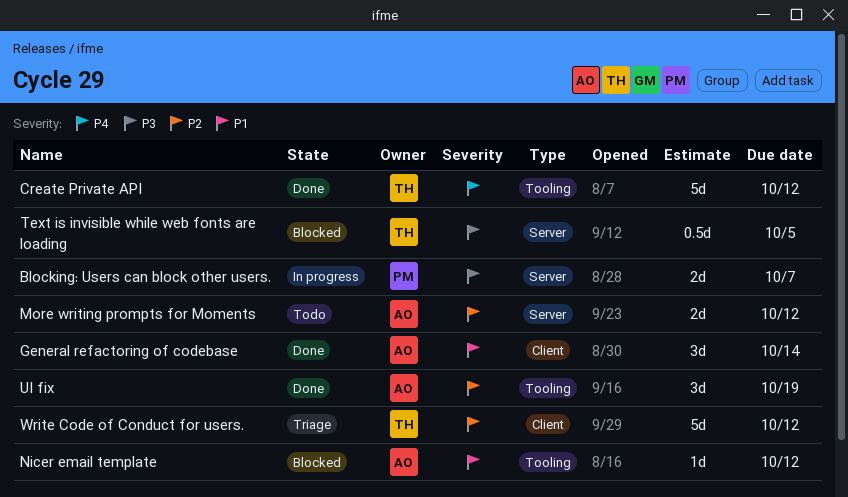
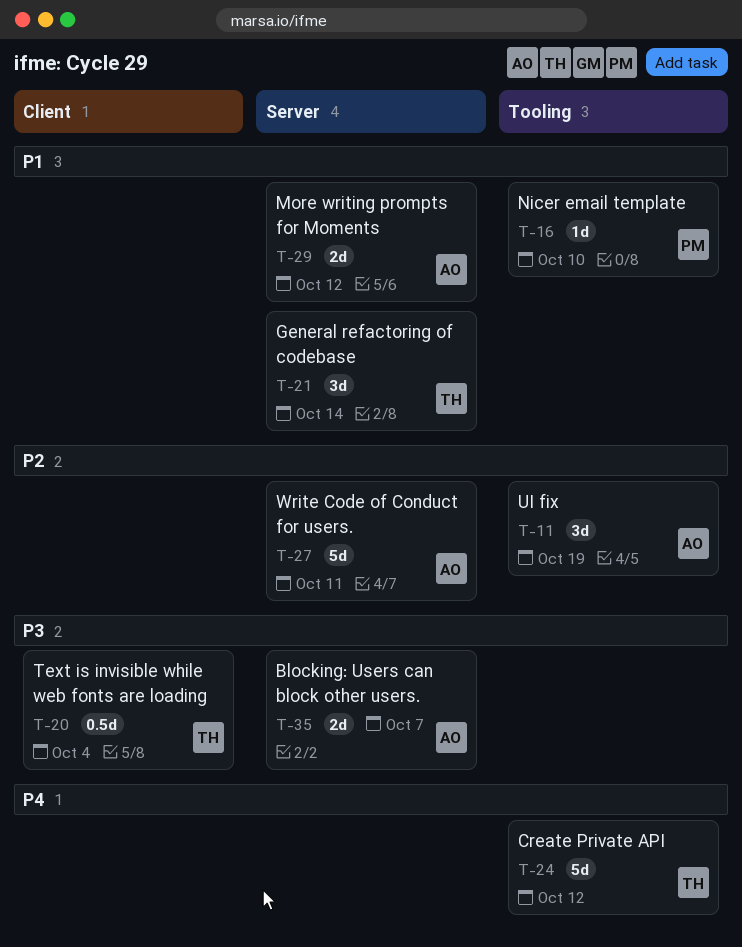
Blocking: Users can block other users., owner: PM -> AO
General refactoring of codebase, owner: AO -> TH
General refactoring of codebase, label: Client -> Server
More writing prompts for Moments, priority: P2 -> P1
Nicer email template, owner: AO -> PM
Nicer email template, due: Oct 12 -> Oct 10
Text is invisible while web fonts are loading, label: Server -> Client
Text is invisible while web fonts are loading, due: Oct 5 -> Oct 4
Write Code of Conduct for users., owner: TH -> AO
Write Code of Conduct for users., label: Client -> Server
Write Code of Conduct for users., due: Oct 12 -> Oct 11

